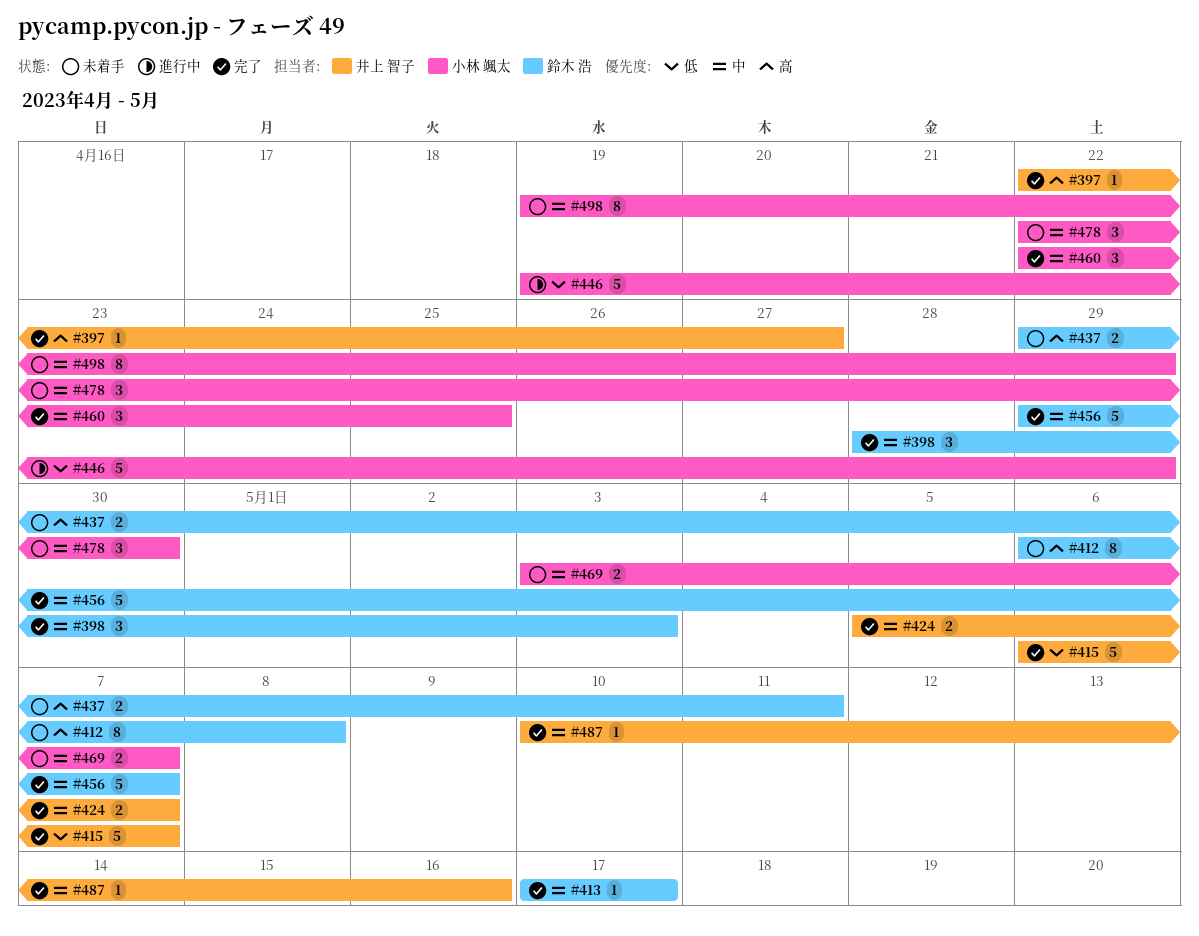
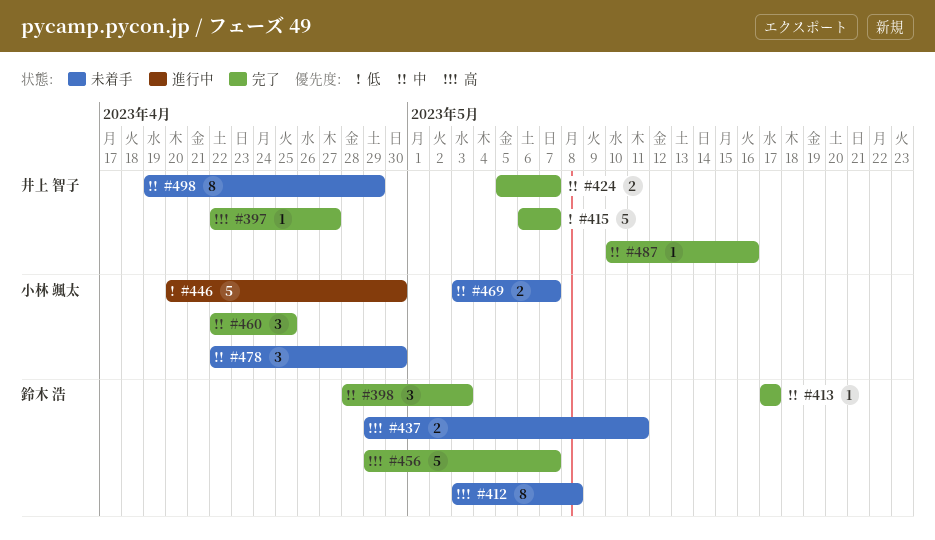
#412, start: May 6 -> May 3
#446, start: Apr 19 -> Apr 20
#446, due: Apr 29 -> Apr 30
#456, priority: 中 -> 高
#498, owner: 小林 颯太 -> 井上 智子

